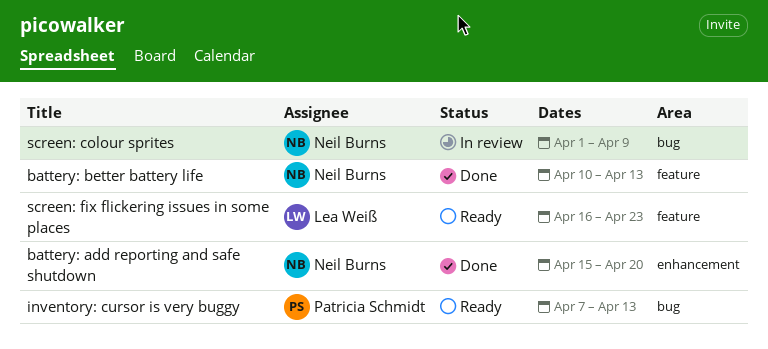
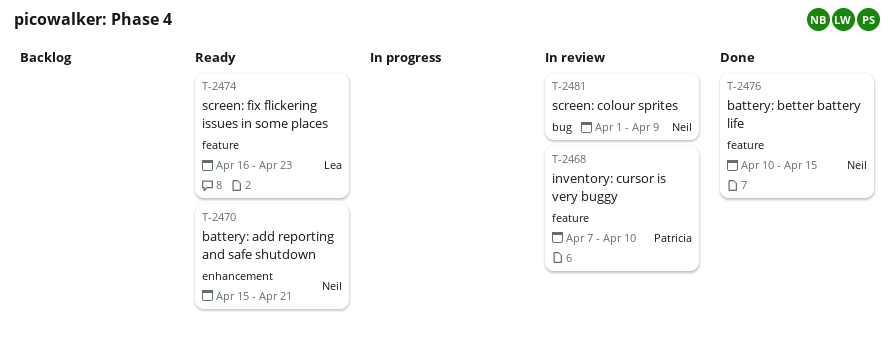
battery: add reporting and safe shutdown, status: Done -> Ready
battery: add reporting and safe shutdown, due: Apr 20 -> Apr 21
battery: better battery life, due: Apr 13 -> Apr 15
inventory: cursor is very buggy, status: Ready -> In review
inventory: cursor is very buggy, label: bug -> feature
inventory: cursor is very buggy, due: Apr 13 -> Apr 10

